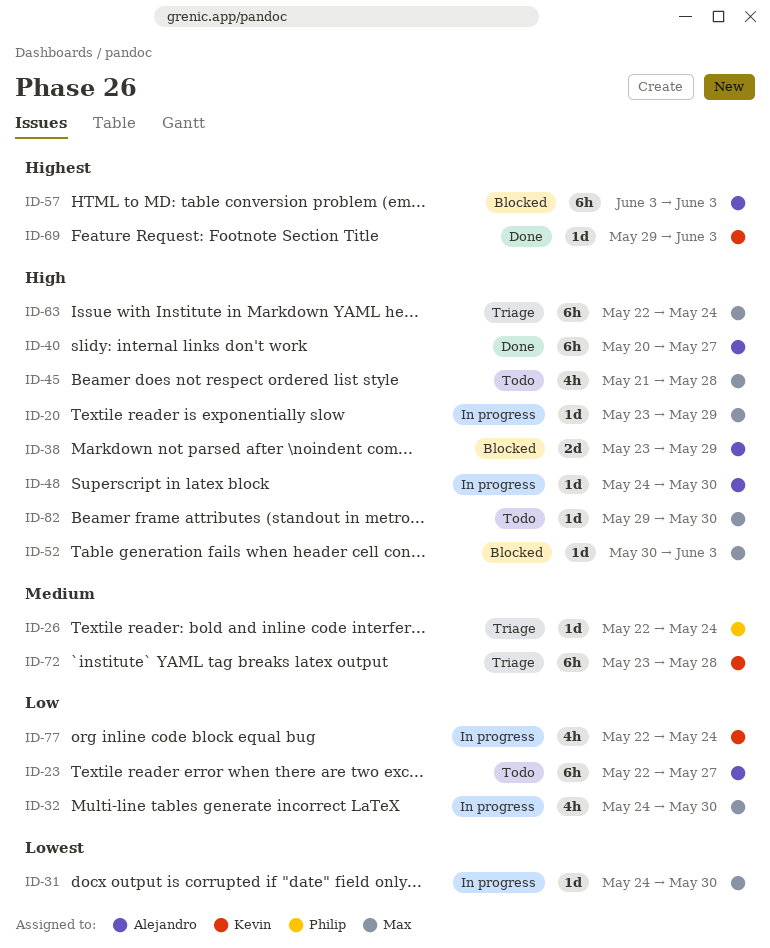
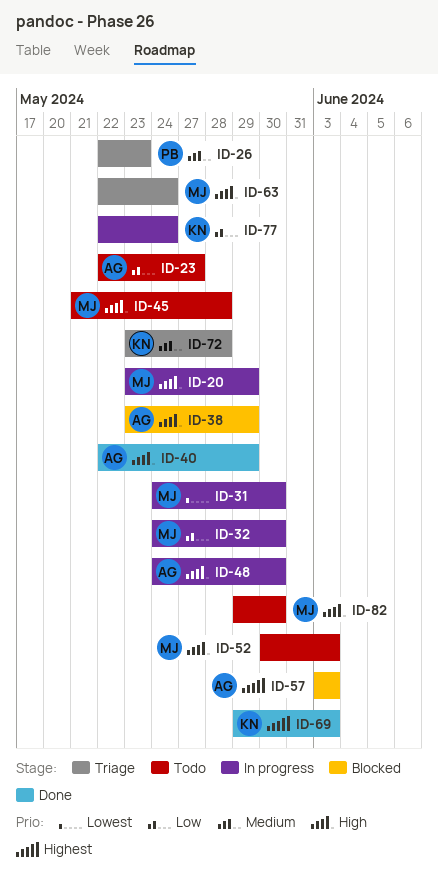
ID-26, due: May 24 -> May 23
ID-40, start: May 20 -> May 22
ID-40, due: May 27 -> May 29
ID-52, status: Blocked -> Todo

